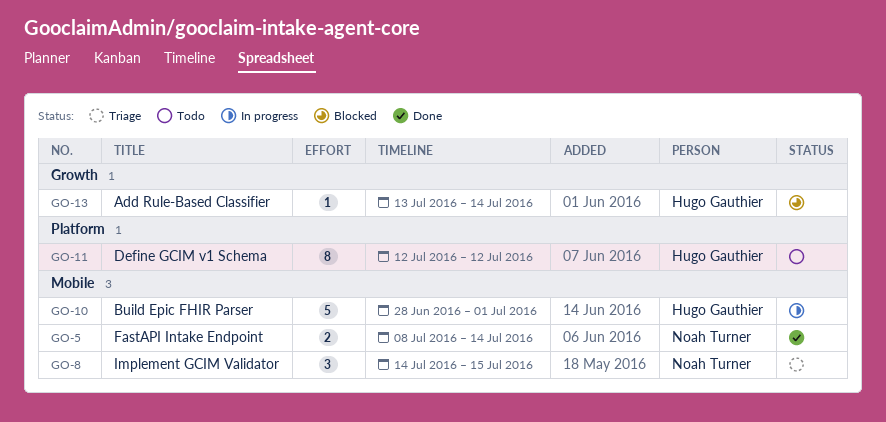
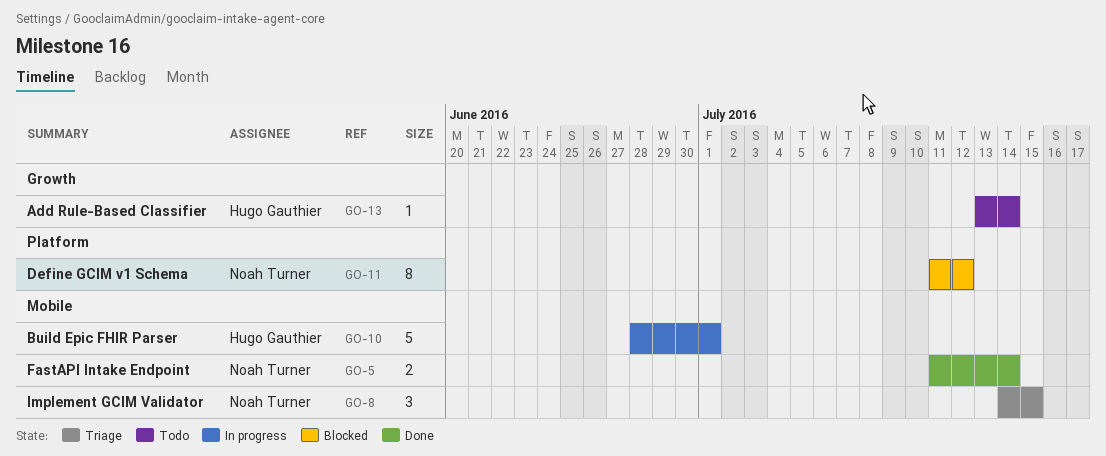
GO-5, start: Jul 8 -> Jul 11
GO-11, status: Todo -> Blocked
GO-11, owner: Hugo Gauthier -> Noah Turner
GO-11, start: Jul 12 -> Jul 11
GO-13, status: Blocked -> Todo

